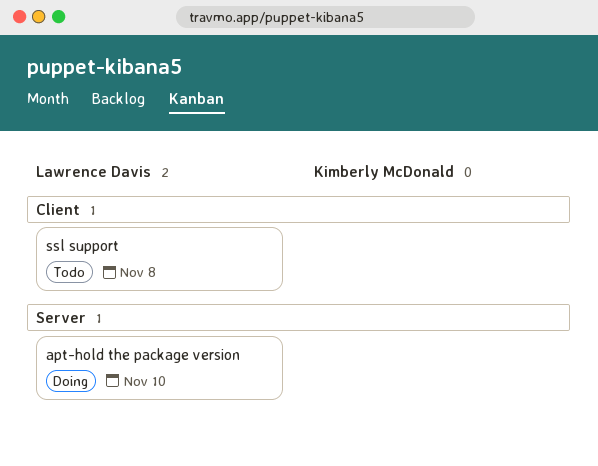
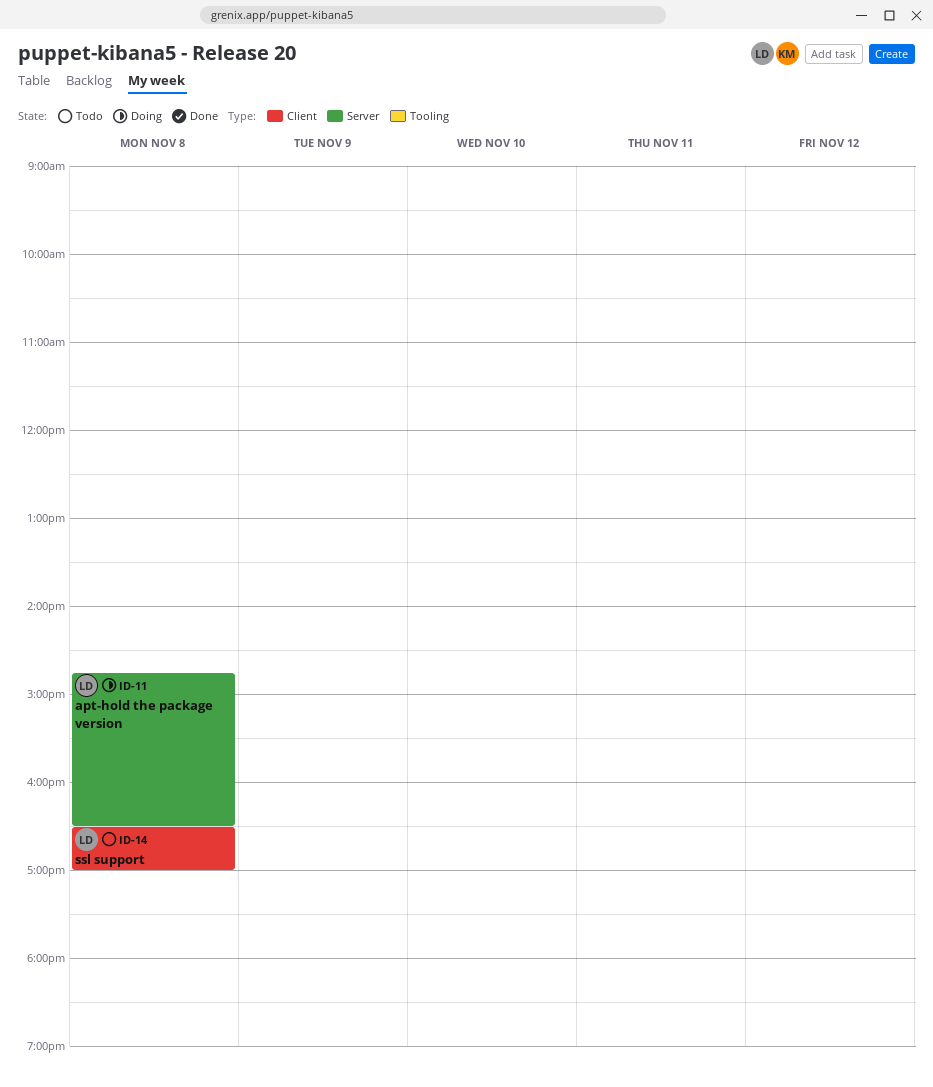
apt-hold the package version, day: Nov 10 -> Nov 8

